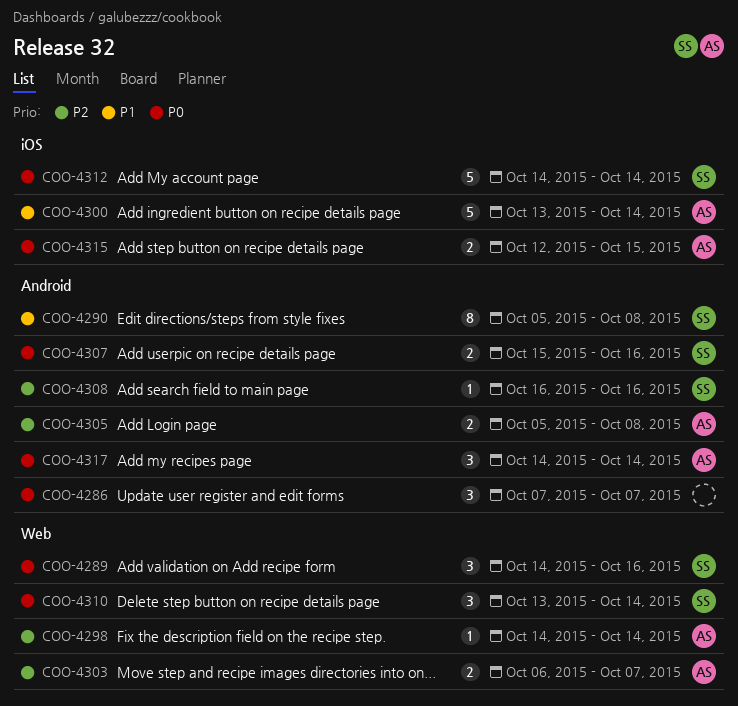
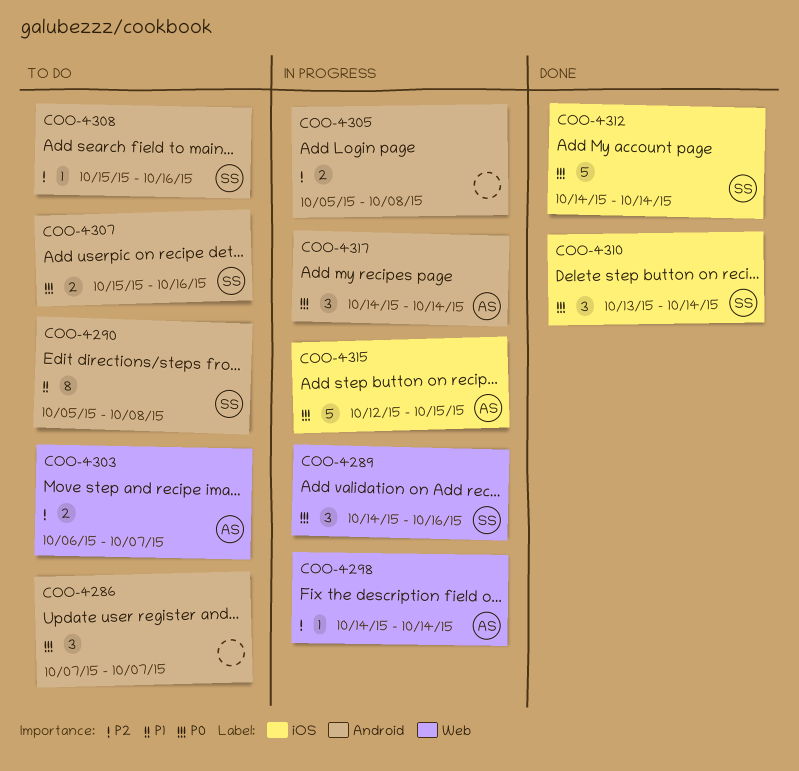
COO-4300: present -> none
COO-4305, owner: AS -> none
COO-4308, start: Oct 16 -> Oct 15
COO-4310, label: Web -> iOS
COO-4315, estimate: 2 -> 5

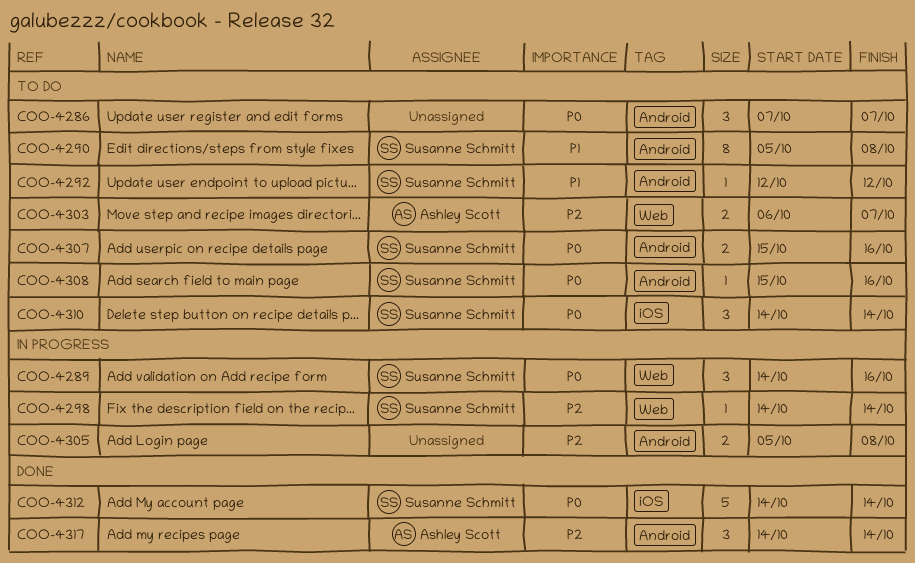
COO-4292: none -> present
COO-4298, owner: Ashley Scott -> Susanne Schmitt
COO-4308, priority: P2 -> P0
COO-4310, status: Done -> To do
COO-4310, start: Oct 13 -> Oct 14
COO-4315: present -> none
COO-4317, status: In progress -> Done
COO-4317, priority: P0 -> P2

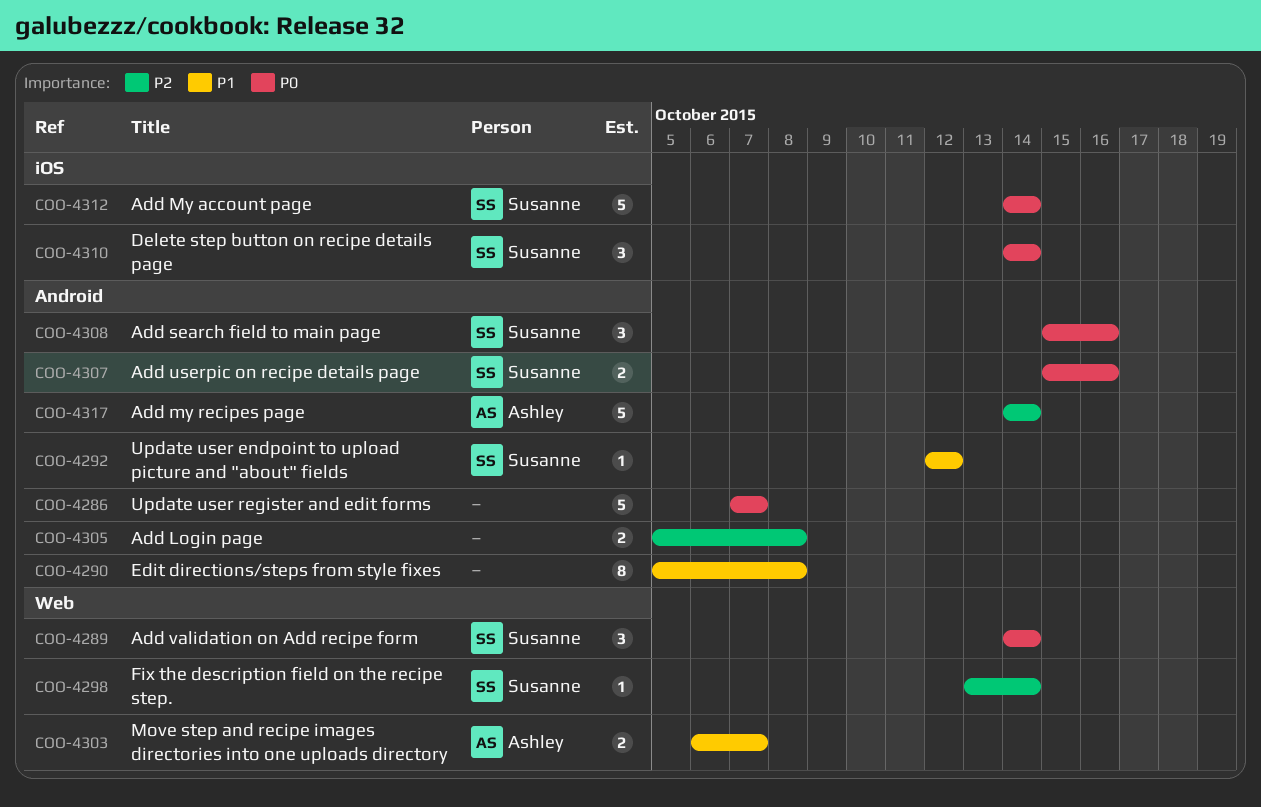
COO-4286, estimate: 3 -> 5
COO-4289, due: Oct 16 -> Oct 14
COO-4290, owner: Susanne Schmitt -> none
COO-4298, start: Oct 14 -> Oct 13
COO-4303, priority: P2 -> P1
COO-4308, estimate: 1 -> 3
COO-4317, estimate: 3 -> 5

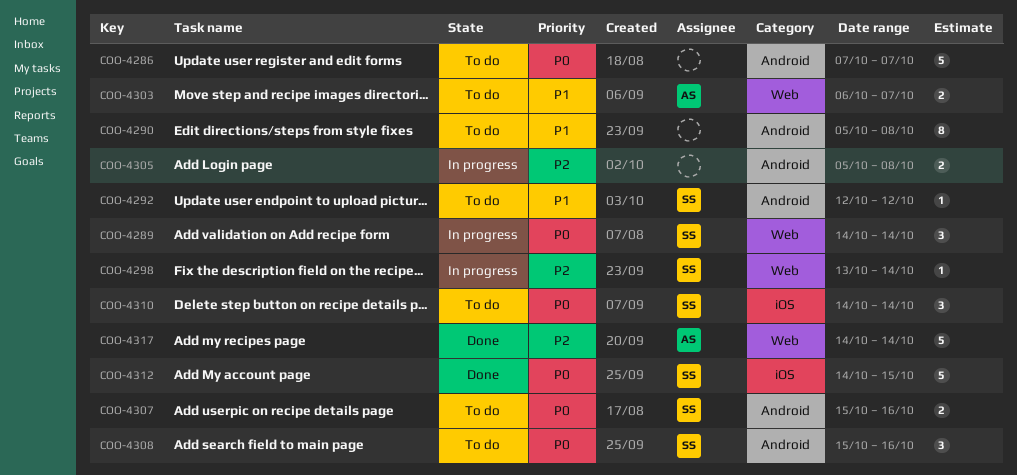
COO-4312, due: Oct 14 -> Oct 15
COO-4317, label: Android -> Web

